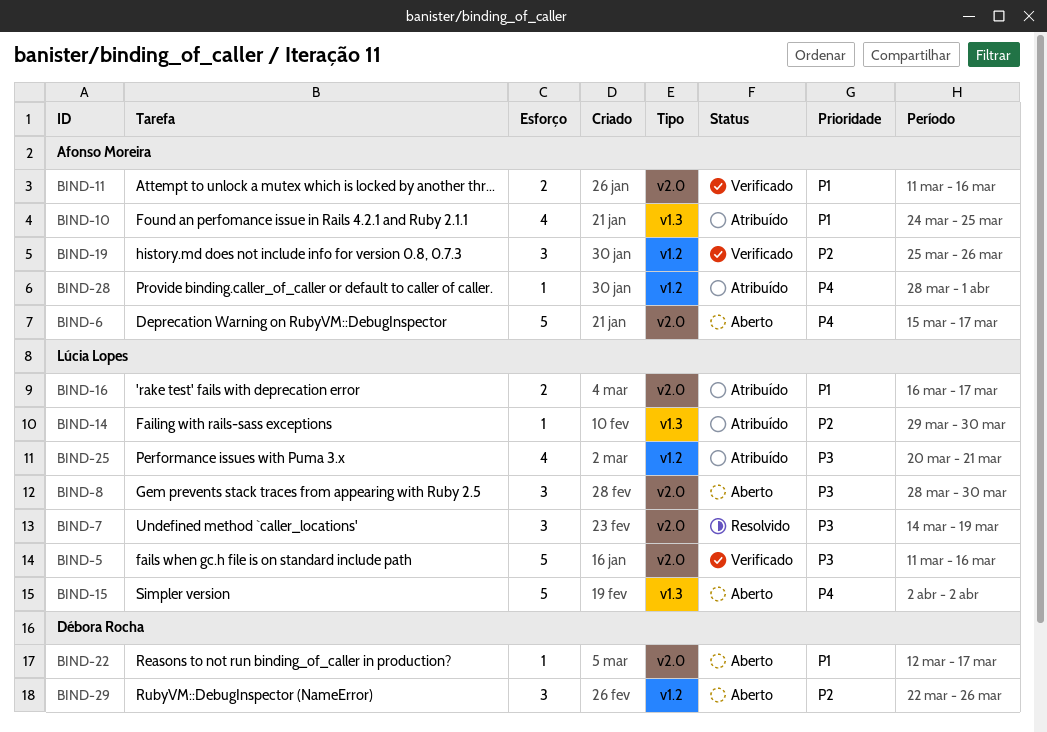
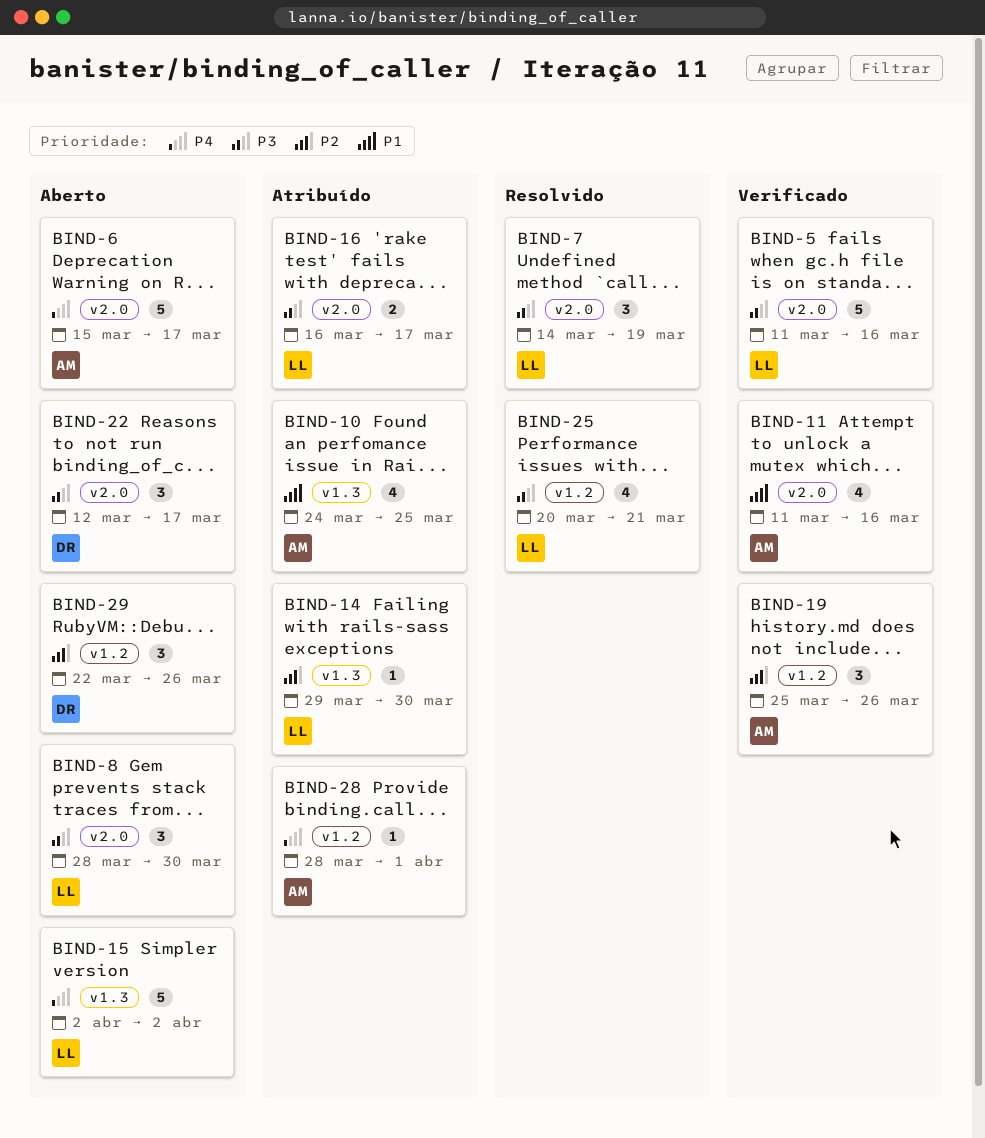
BIND-11, estimate: 2 -> 4
BIND-16, priority: P1 -> P3
BIND-22, priority: P1 -> P3
BIND-22, estimate: 1 -> 3
BIND-25, status: Atribuído -> Resolvido

